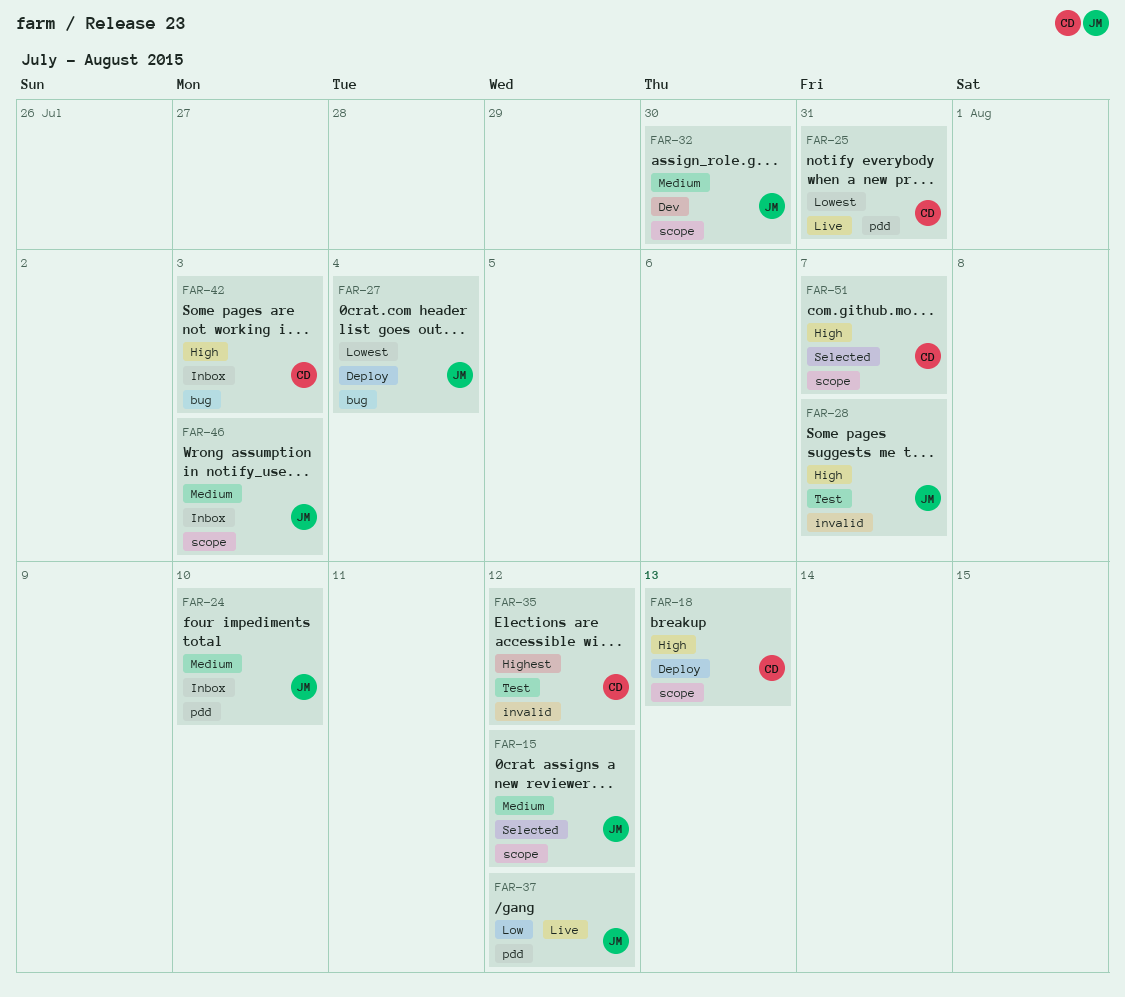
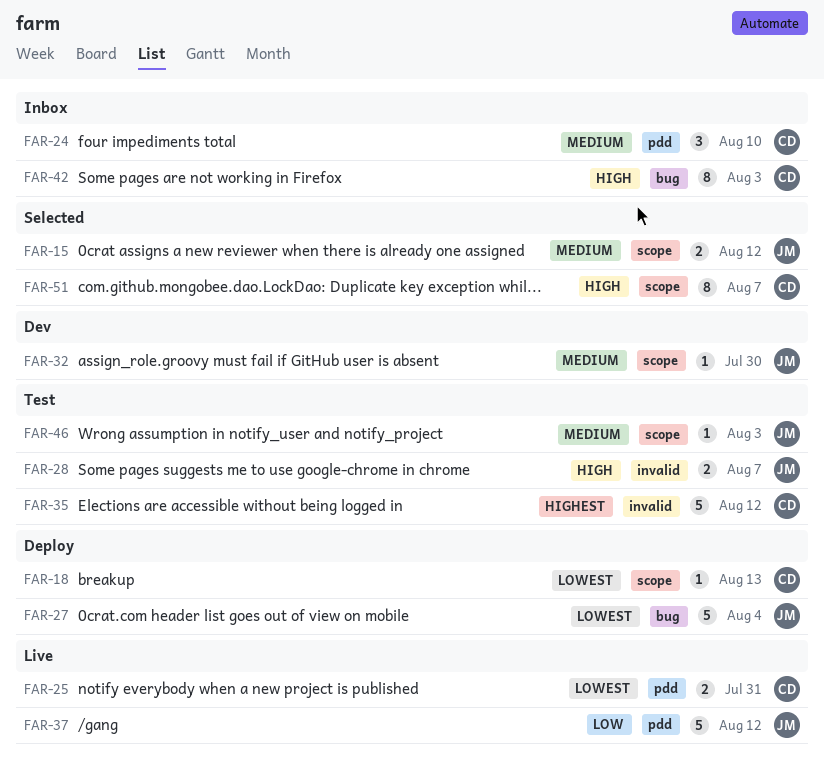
FAR-18, priority: High -> Lowest
FAR-24, owner: JM -> CD
FAR-46, status: Inbox -> Test

